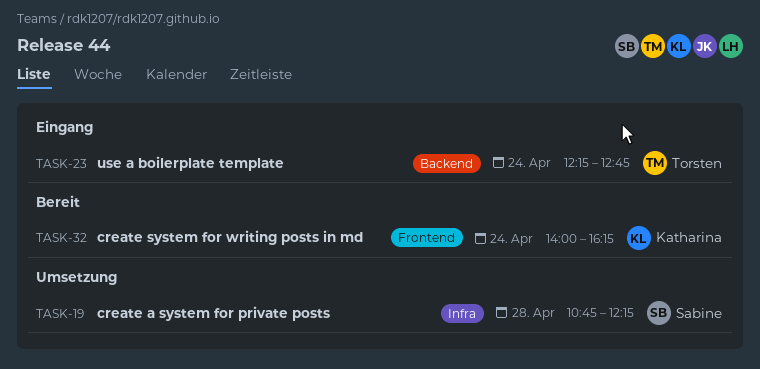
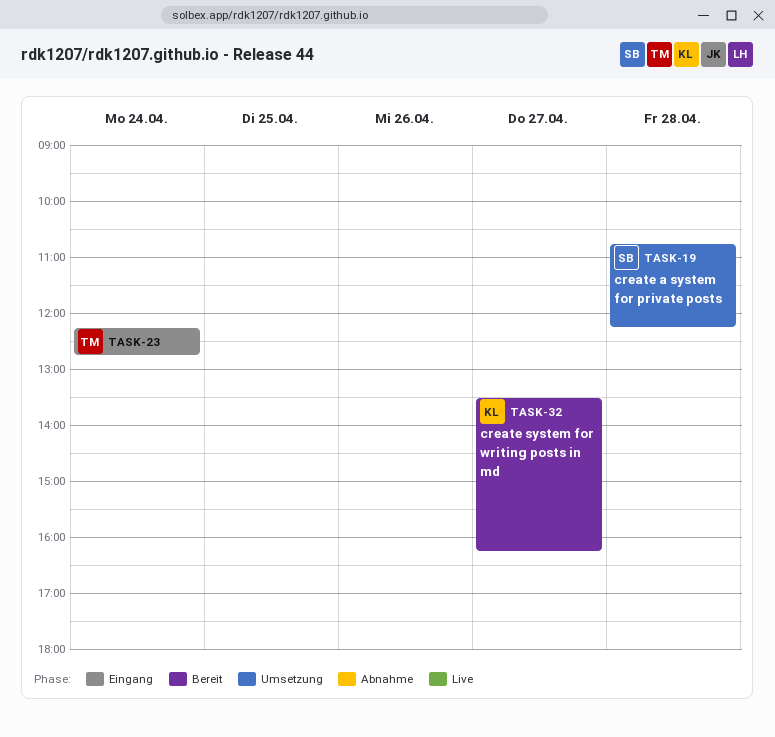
TASK-32, day: Apr 24 -> Apr 27
TASK-32, begins: 14:00 -> 13:30

